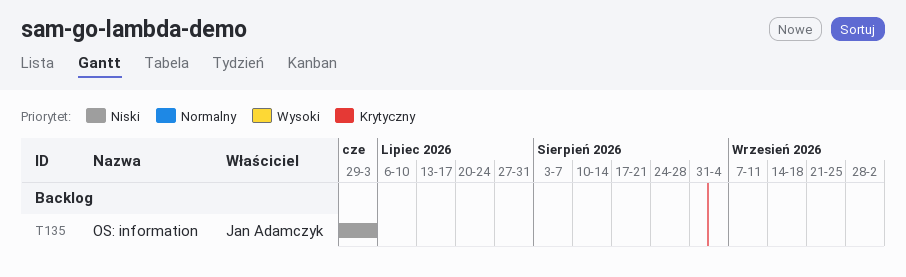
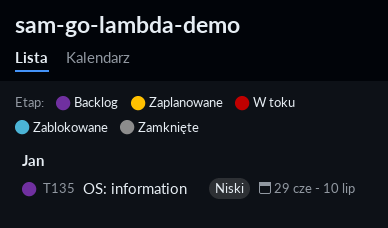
T135, due: Jul 3 -> Jul 10

